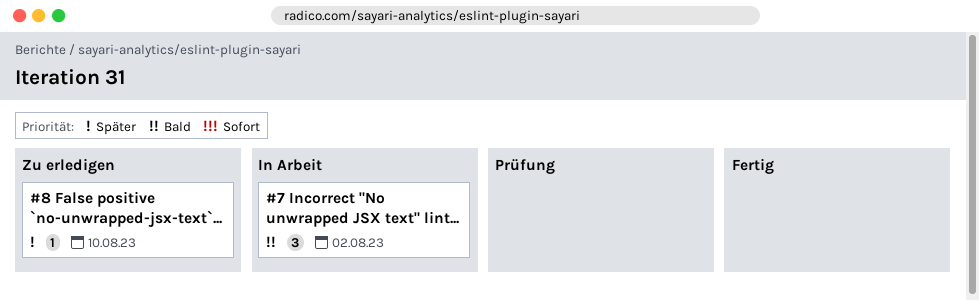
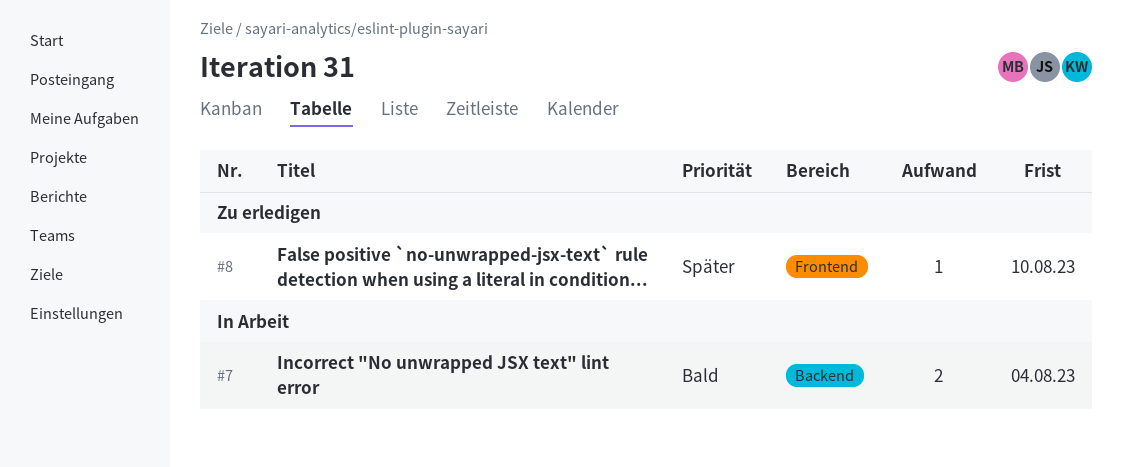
#7, estimate: 3 -> 2
#7, due: Aug 2 -> Aug 4

